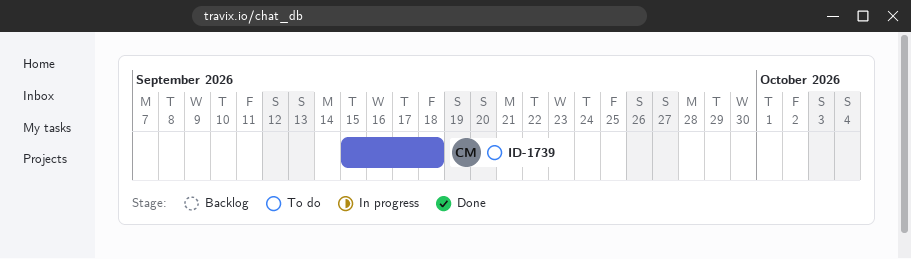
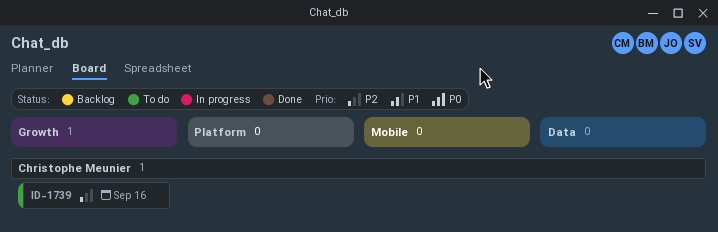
ID-1739, due: Sep 18 -> Sep 16

